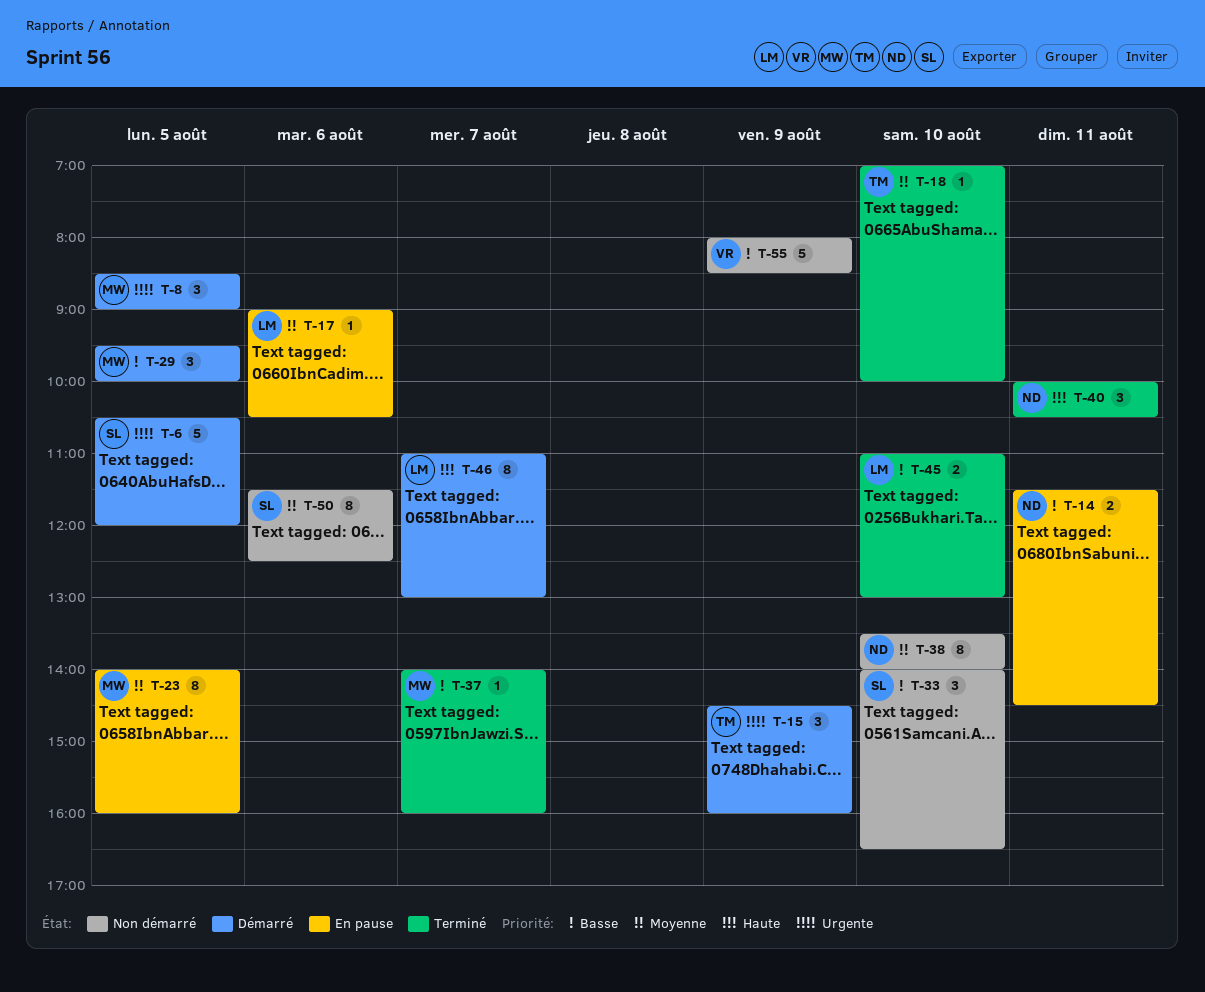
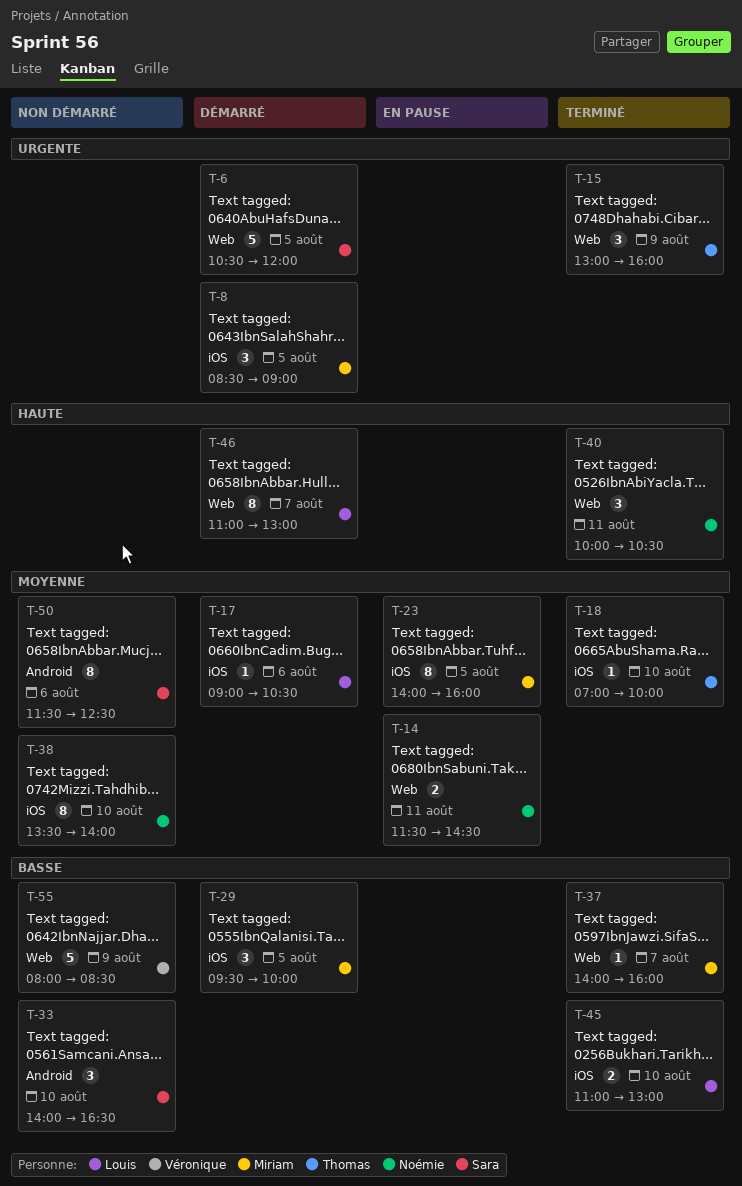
T-14, priority: Basse -> Moyenne
T-15, status: Démarré -> Terminé
T-15, begins: 14:30 -> 13:00
T-17, status: En pause -> Démarré

